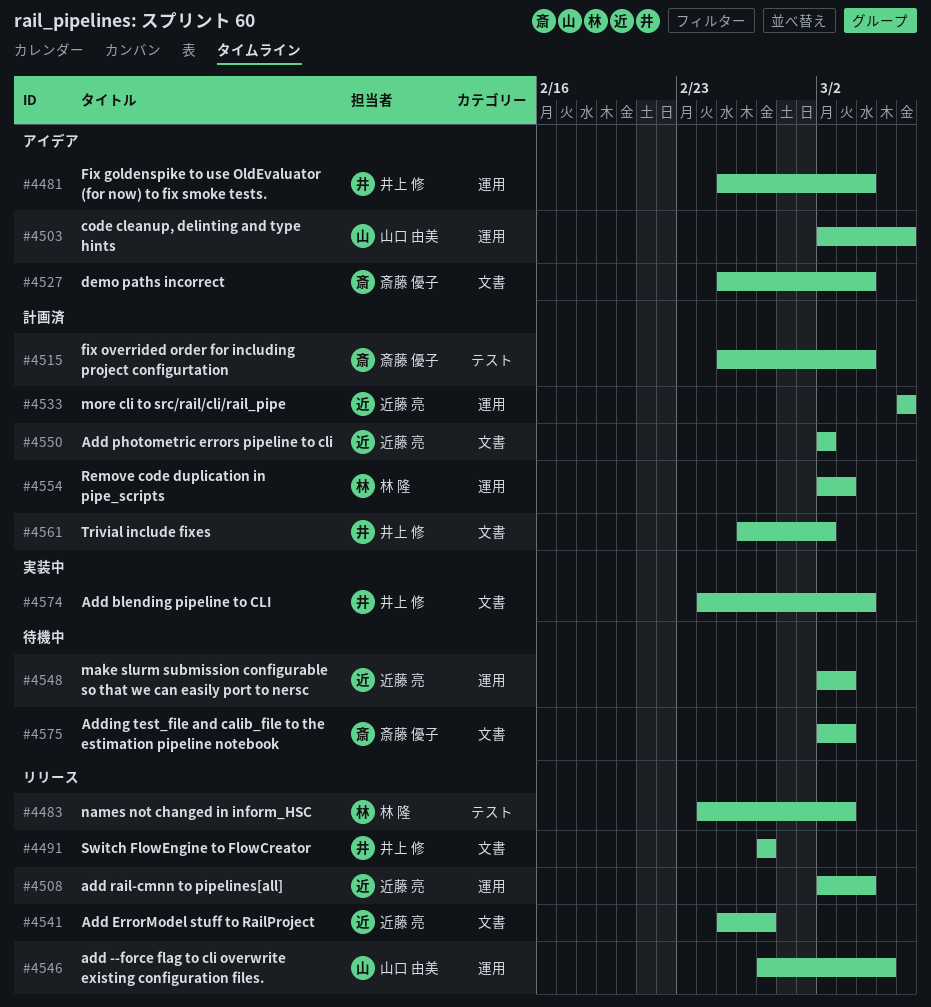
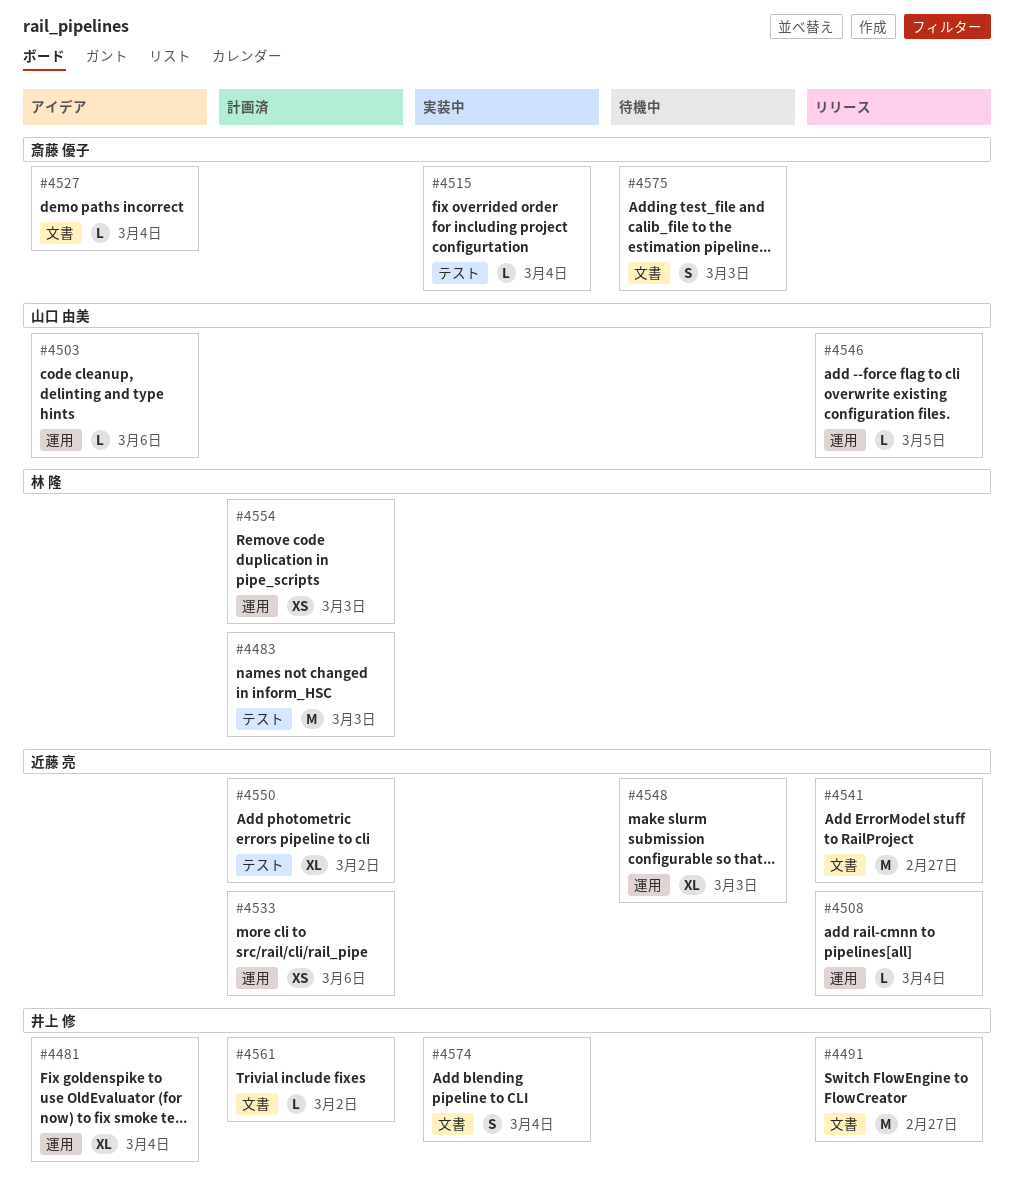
#4483, status: リリース -> 計画済
#4515, status: 計画済 -> 実装中
#4550, label: 文書 -> テスト

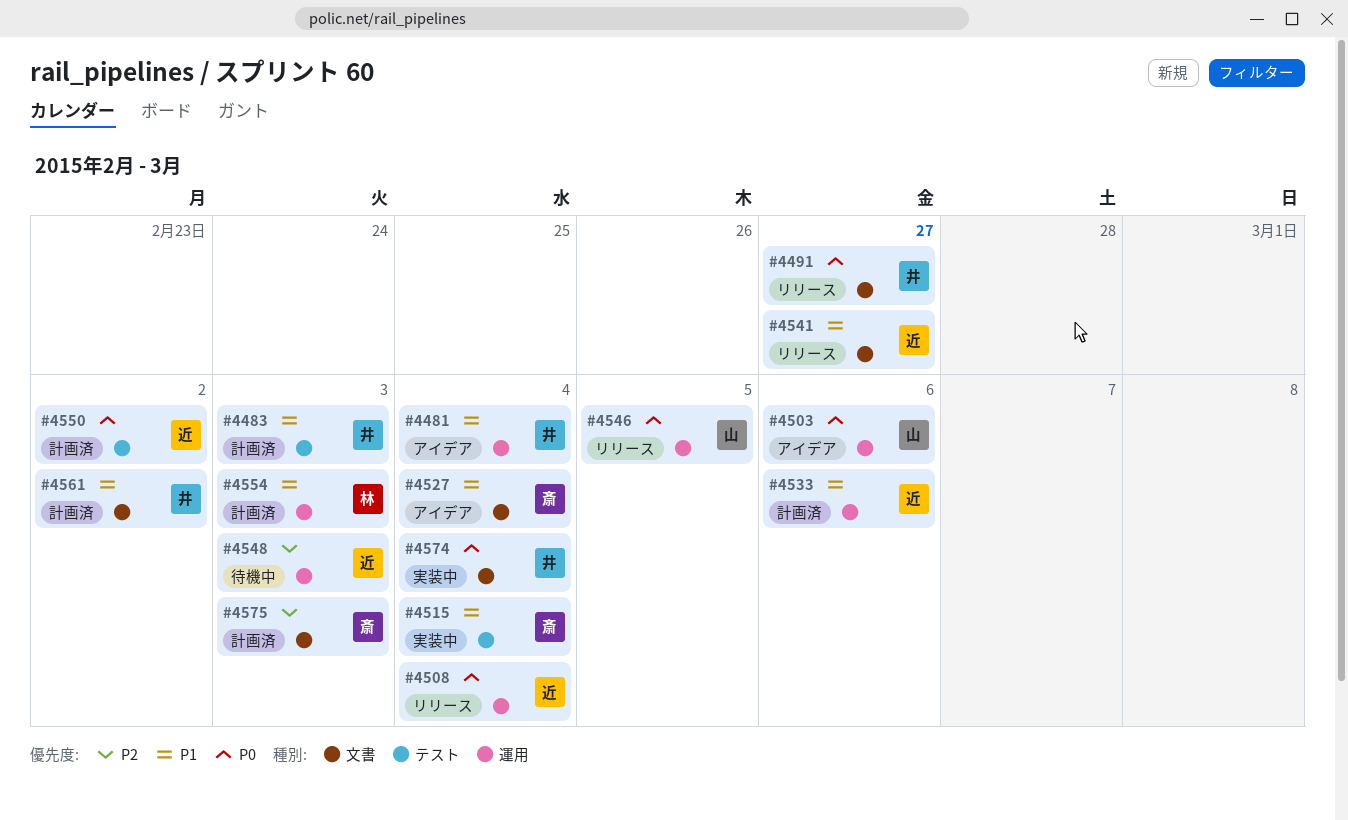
#4483, owner: 林 隆 -> 井上 修
#4575, status: 待機中 -> 計画済

